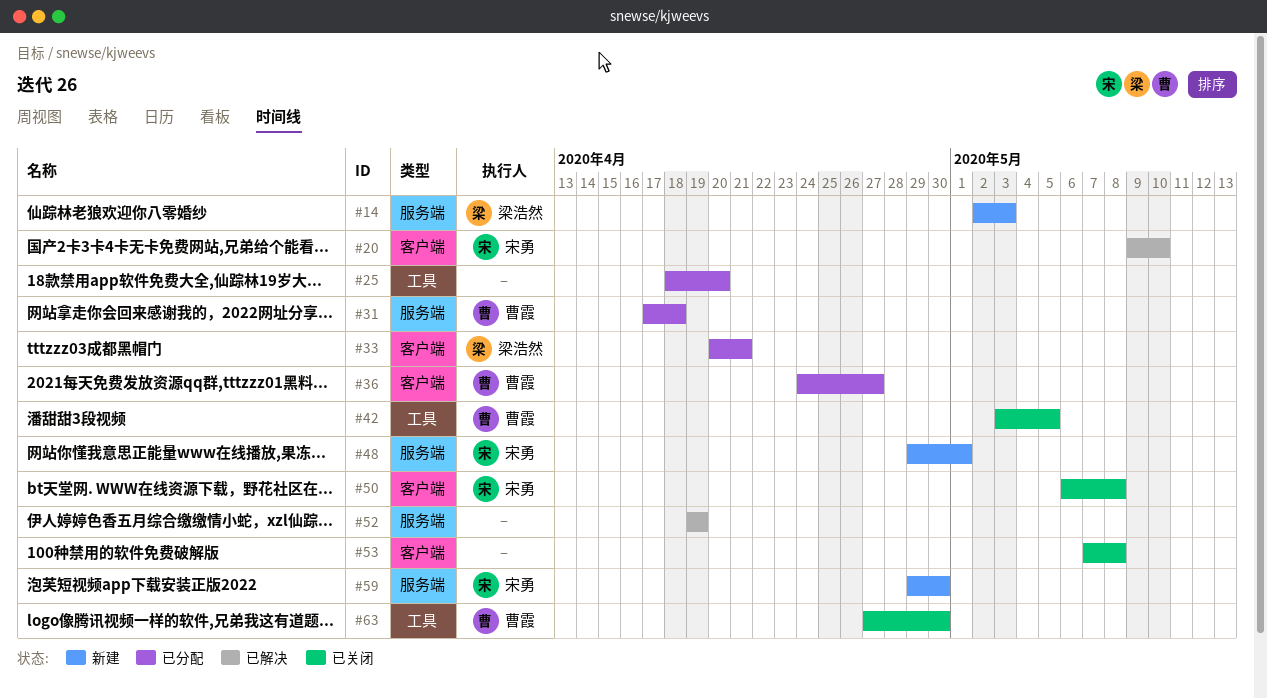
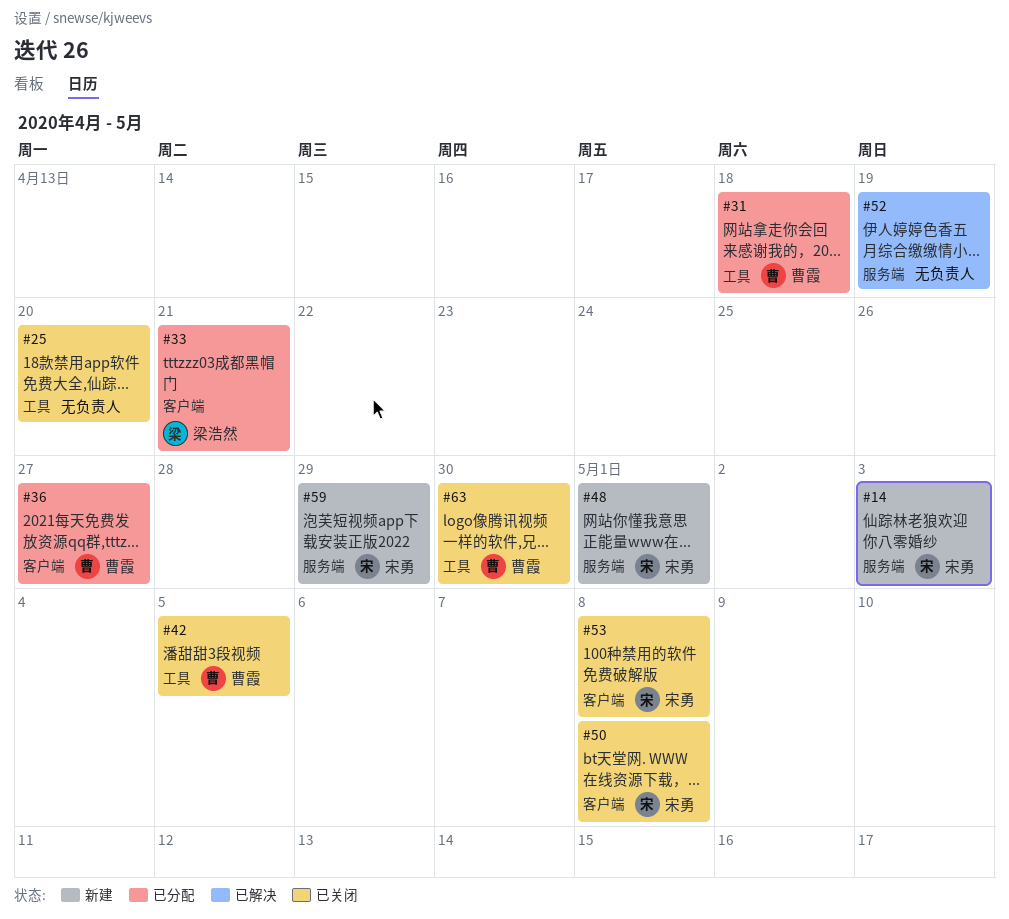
#14, owner: 梁浩然 -> 宋勇
#20: present -> none
#25, status: 已分配 -> 已关闭
#31, label: 服务端 -> 工具
#53, owner: none -> 宋勇
#59, due: Apr 30 -> Apr 29

